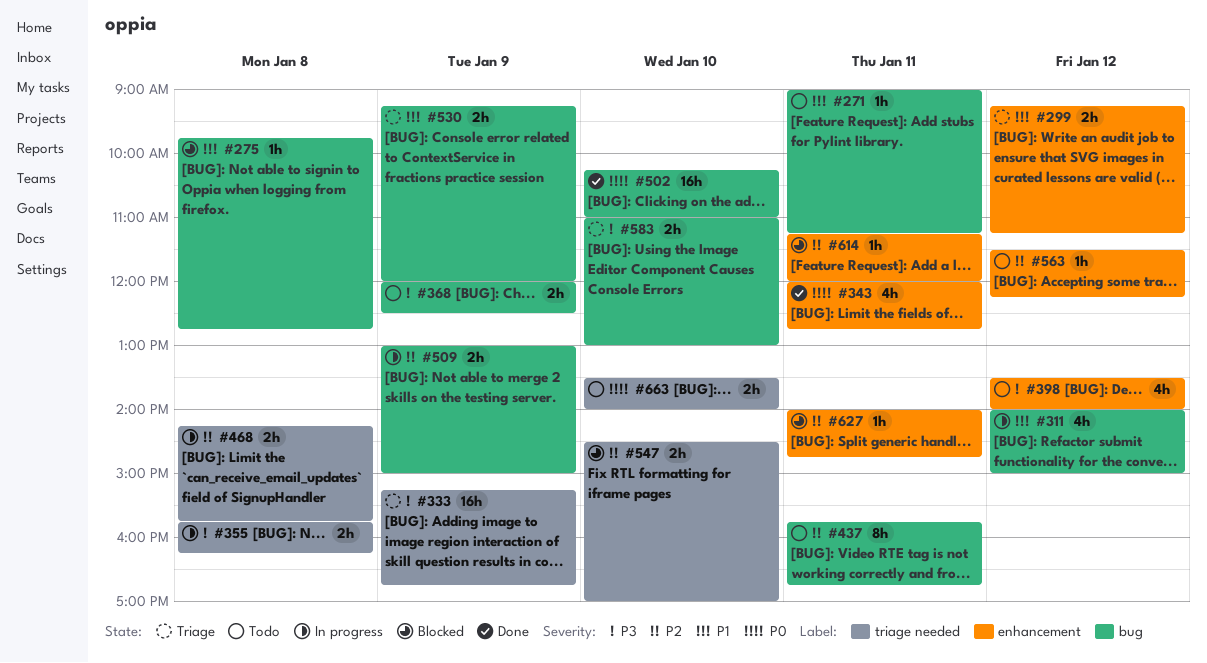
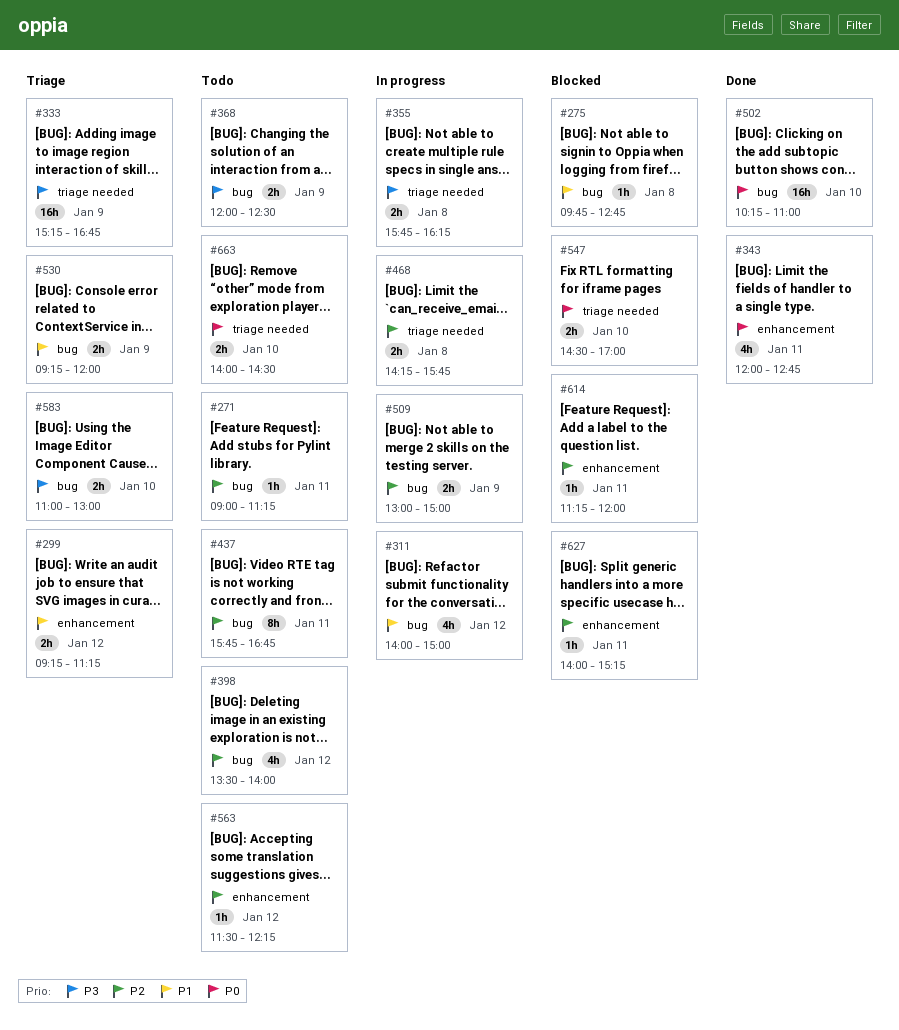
#271, priority: P1 -> P2
#398, priority: P3 -> P2
#398, label: enhancement -> bug
#547, priority: P2 -> P0
#627, ends: 14:45 -> 15:15
#663, begins: 13:30 -> 14:00
#663, ends: 14:00 -> 14:30

